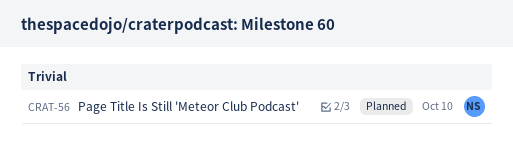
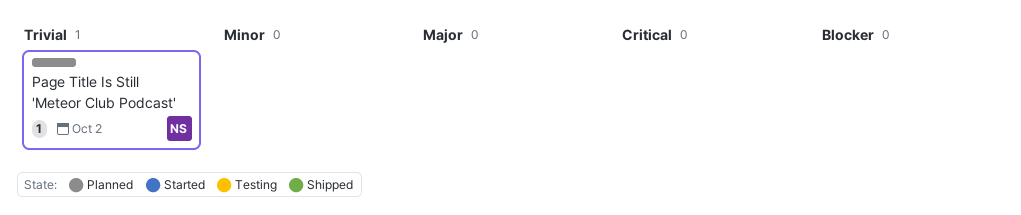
Page Title Is Still 'Meteor Club Podcast', due: Oct 10 -> Oct 2

